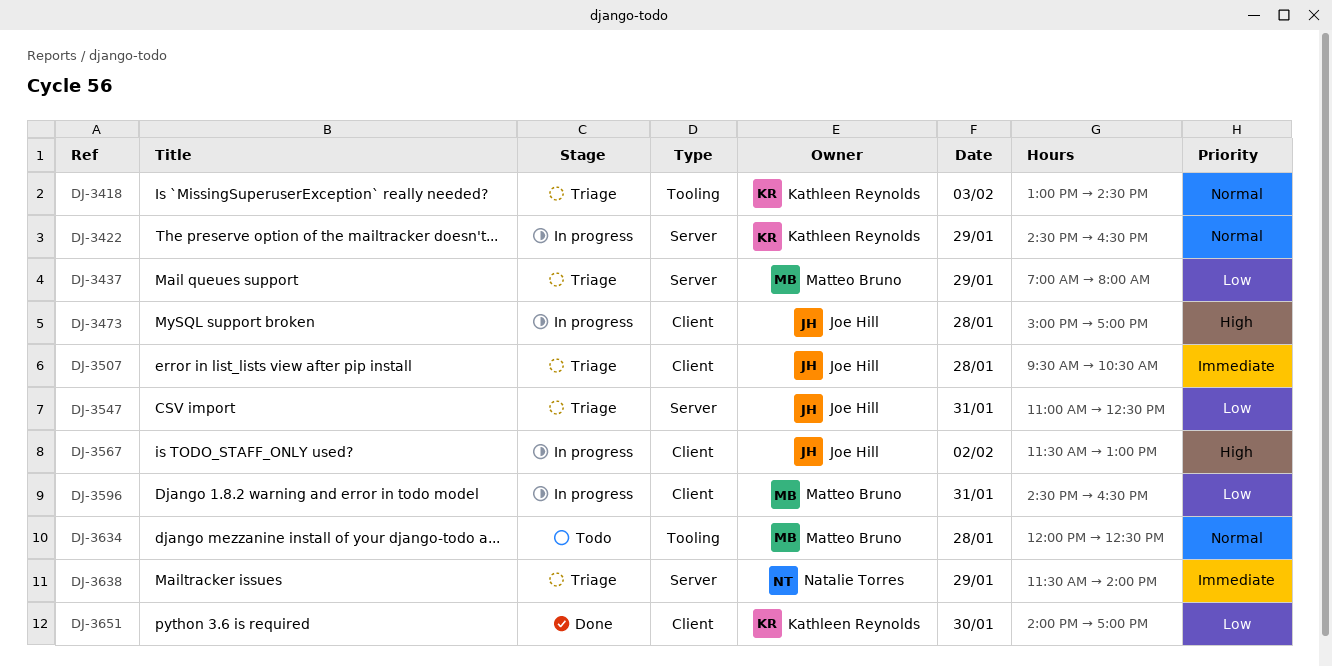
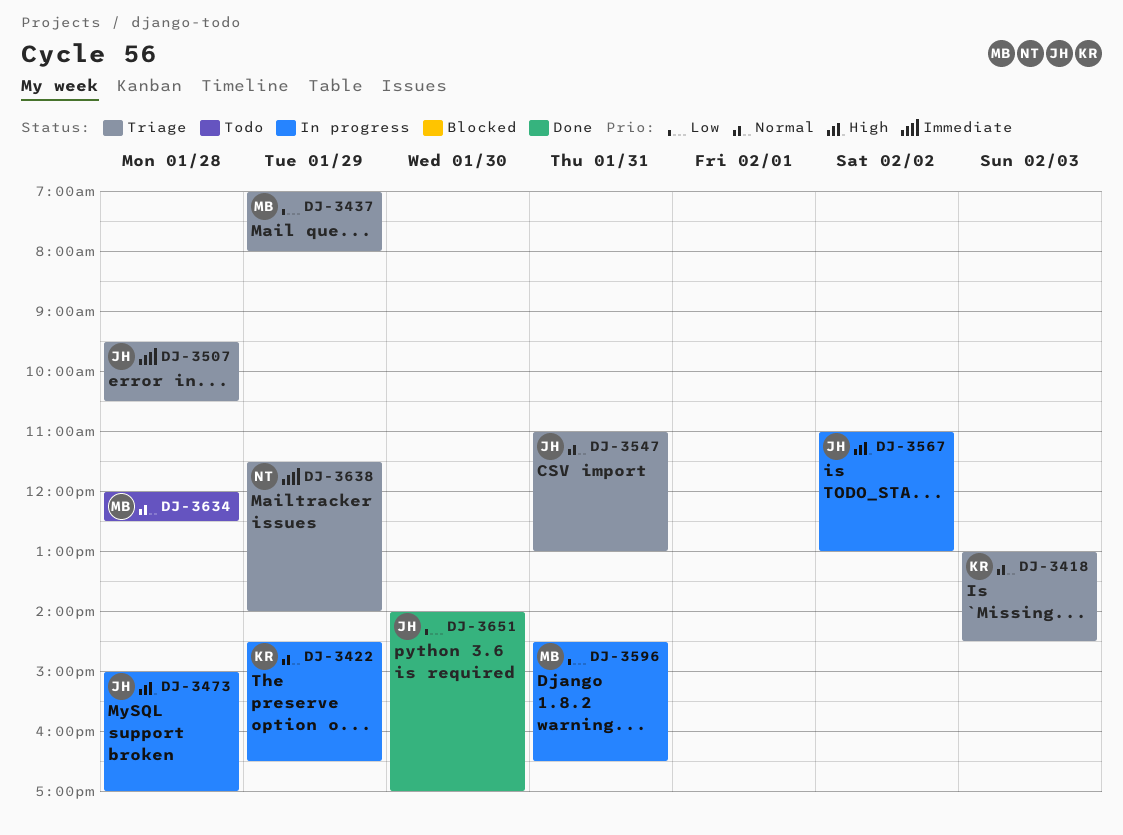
DJ-3547, priority: Low -> Normal
DJ-3547, ends: 12:30 -> 13:00
DJ-3567, begins: 11:30 -> 11:00
DJ-3651, owner: Kathleen Reynolds -> Joe Hill

